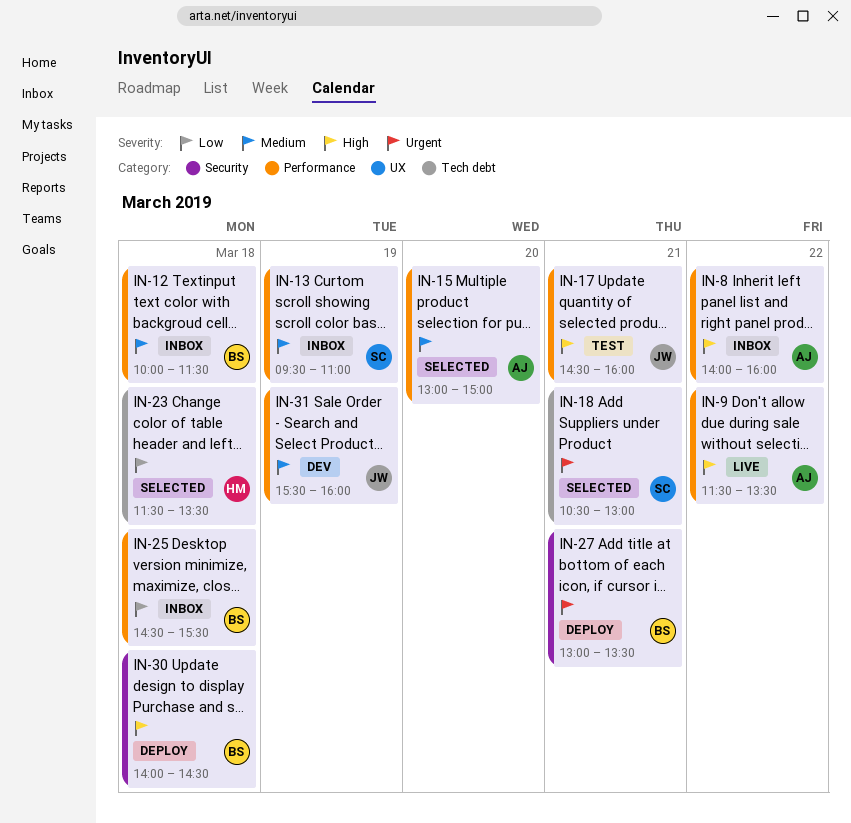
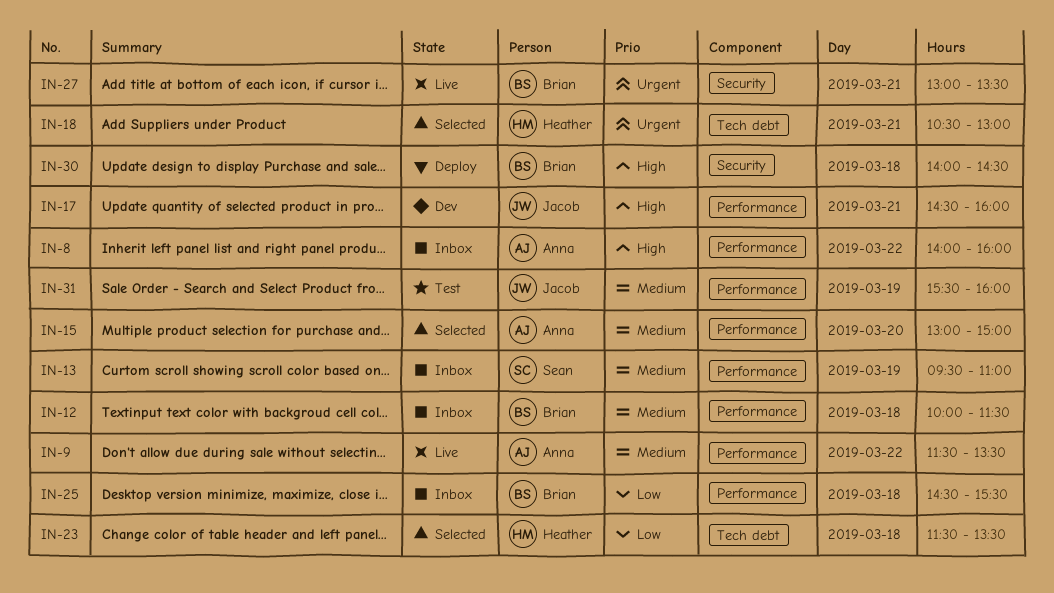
IN-9, priority: High -> Medium
IN-17, status: Test -> Dev
IN-18, owner: Sean -> Heather
IN-27, status: Deploy -> Live
IN-31, status: Dev -> Test

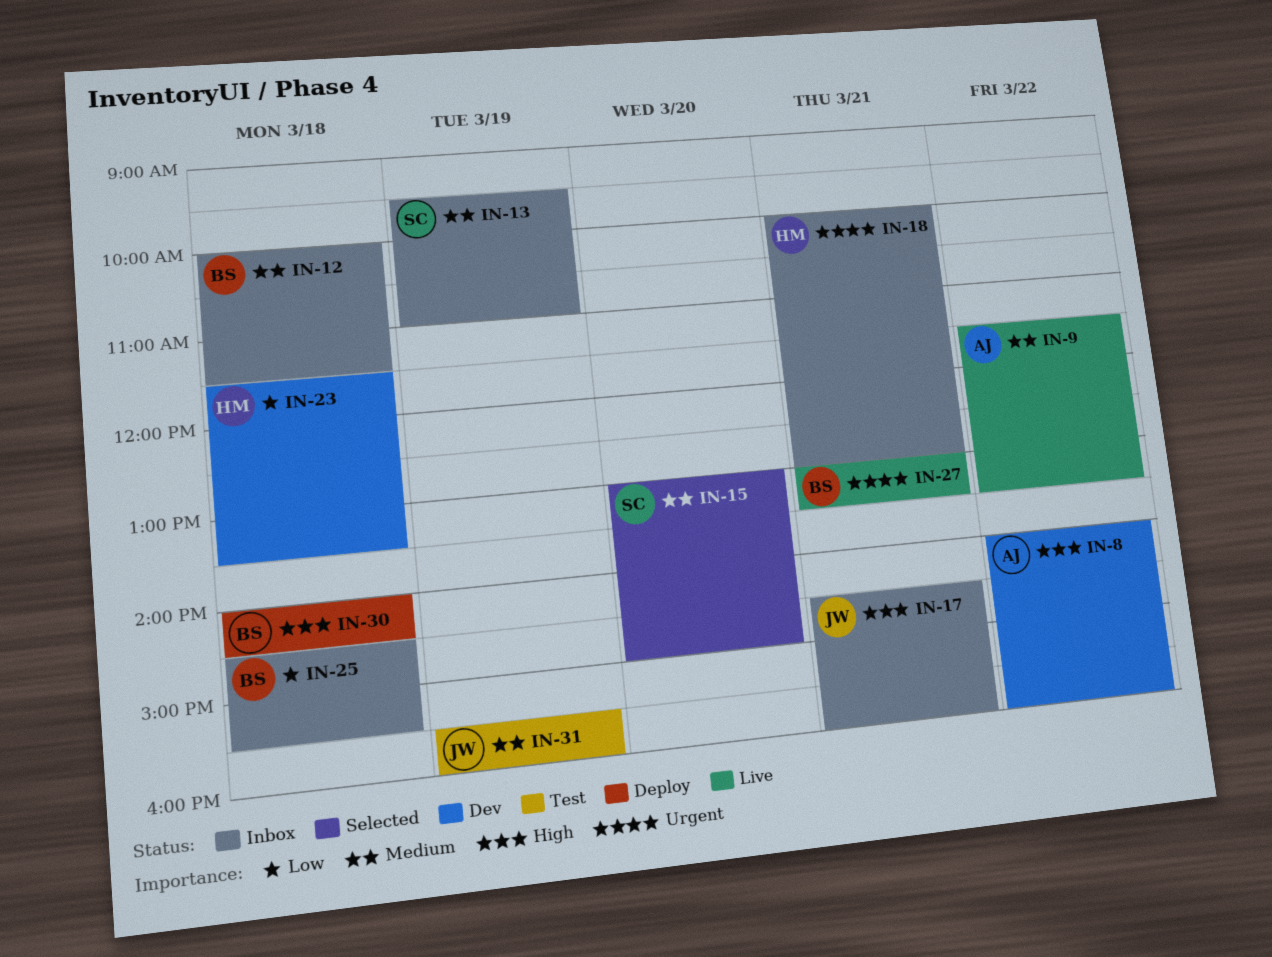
IN-8, status: Inbox -> Dev
IN-15, owner: Anna -> Sean
IN-17, status: Dev -> Inbox
IN-18, status: Selected -> Inbox
IN-18, begins: 10:30 -> 10:00
IN-23, status: Selected -> Dev

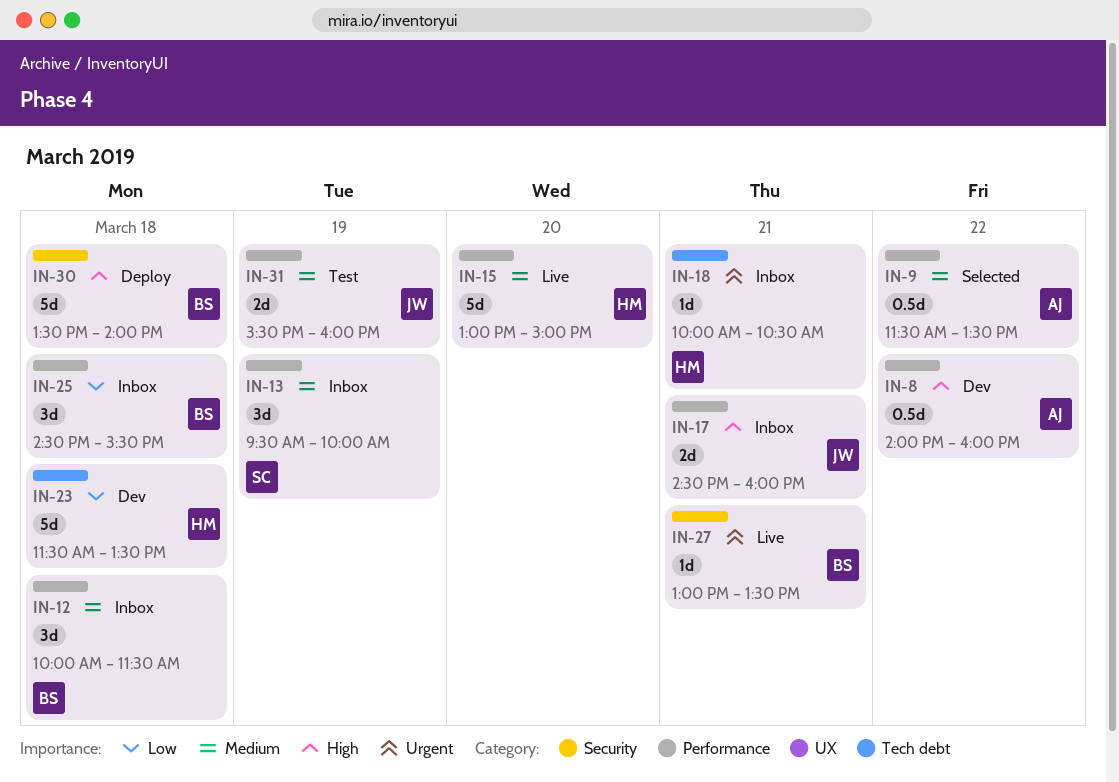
IN-9, status: Live -> Selected
IN-13, ends: 11:00 -> 10:00
IN-15, status: Selected -> Live
IN-15, owner: SC -> HM
IN-18, ends: 13:00 -> 10:30
IN-30, begins: 14:00 -> 13:30
IN-30, ends: 14:30 -> 14:00

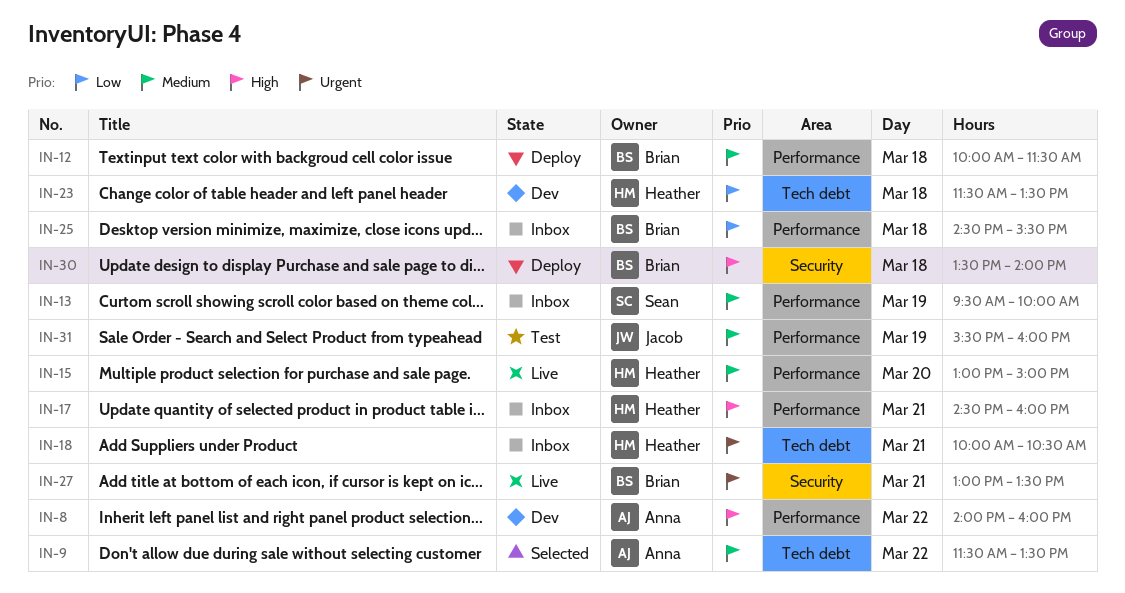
IN-9, label: Performance -> Tech debt
IN-12, status: Inbox -> Deploy
IN-17, owner: Jacob -> Heather

